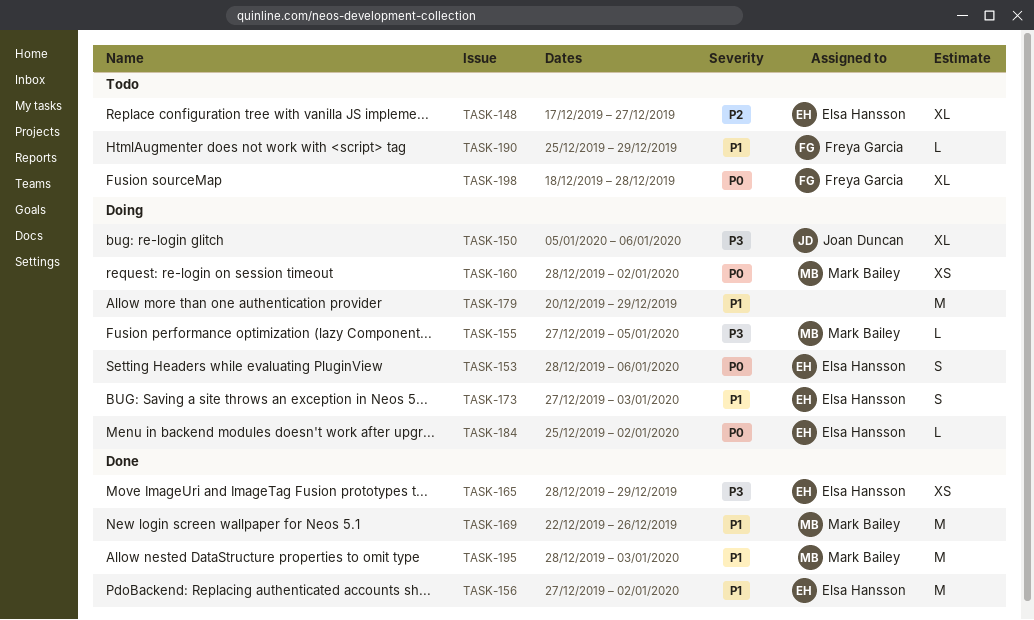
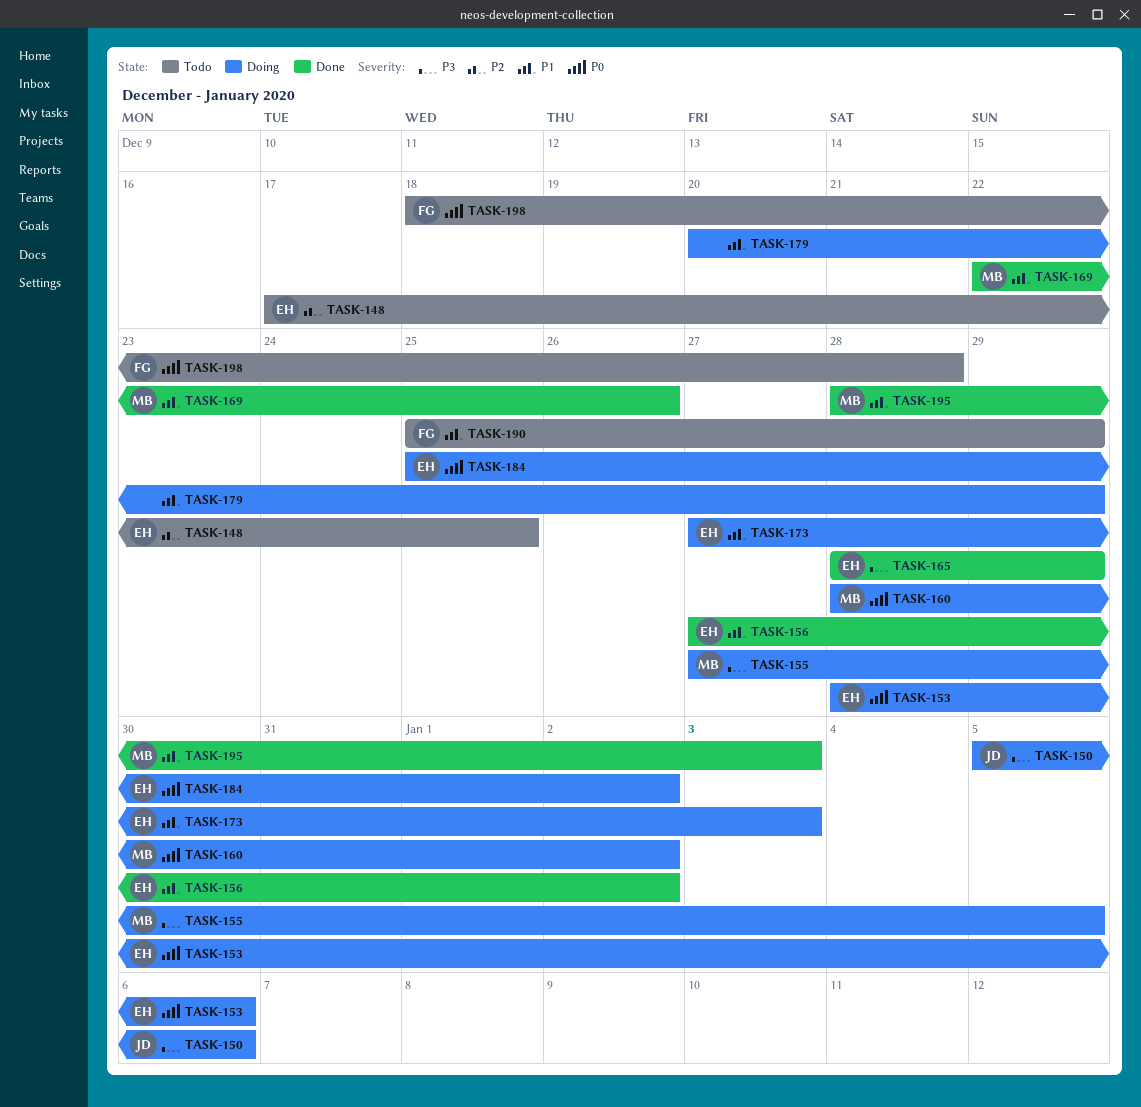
TASK-148, due: Dec 27 -> Dec 25

